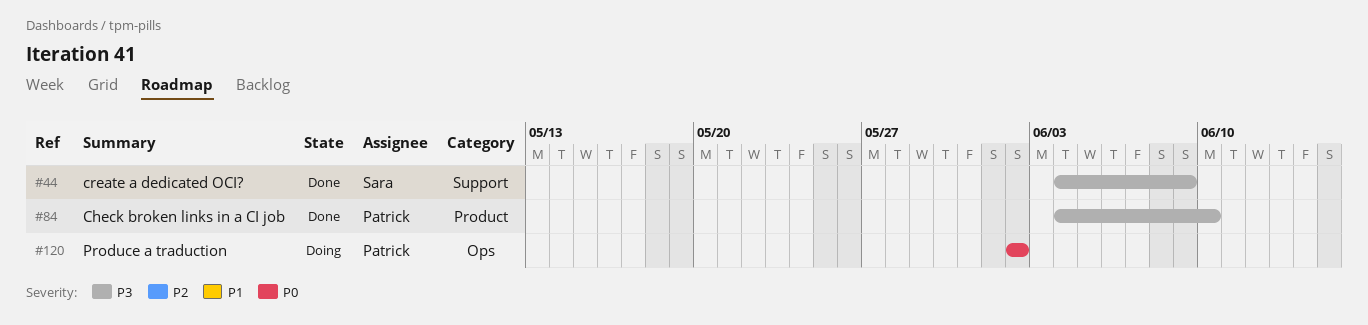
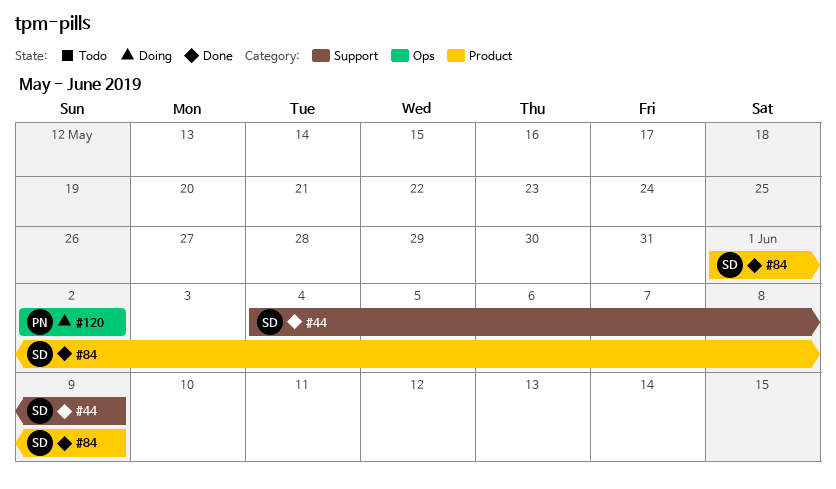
#84, owner: Patrick -> Sara
#84, start: Jun 4 -> Jun 1
#84, due: Jun 10 -> Jun 9

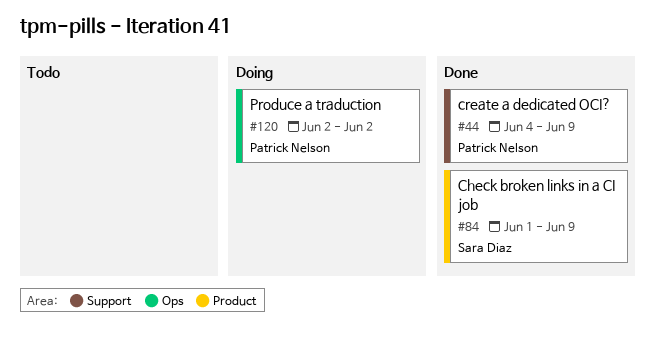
#44, owner: Sara Diaz -> Patrick Nelson

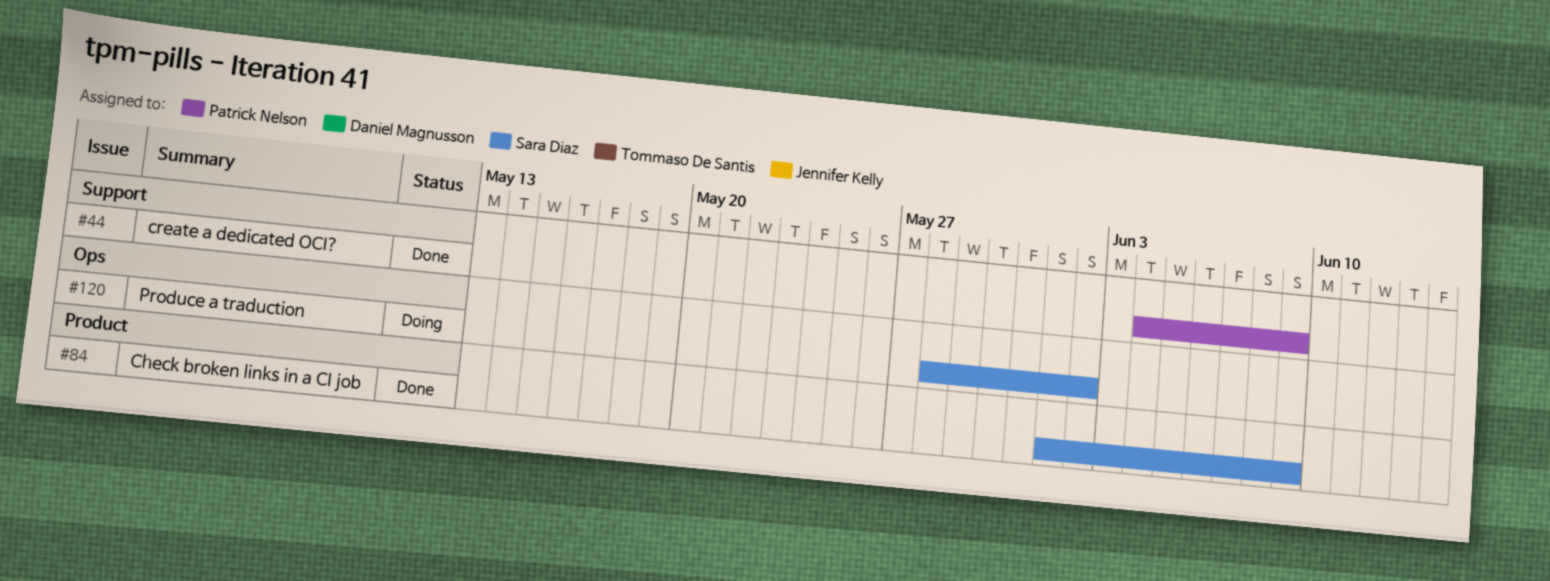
#120, owner: Patrick Nelson -> Sara Diaz
#120, start: Jun 2 -> May 28

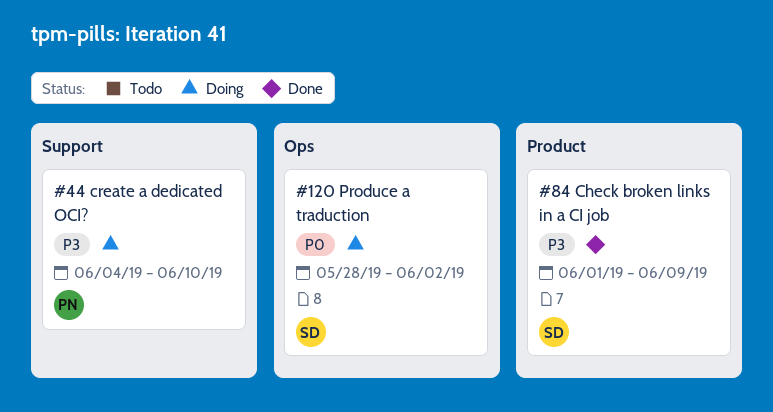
#44, status: Done -> Doing
#44, due: Jun 9 -> Jun 10

